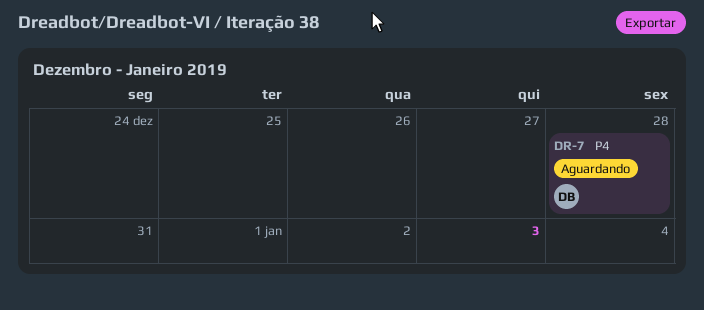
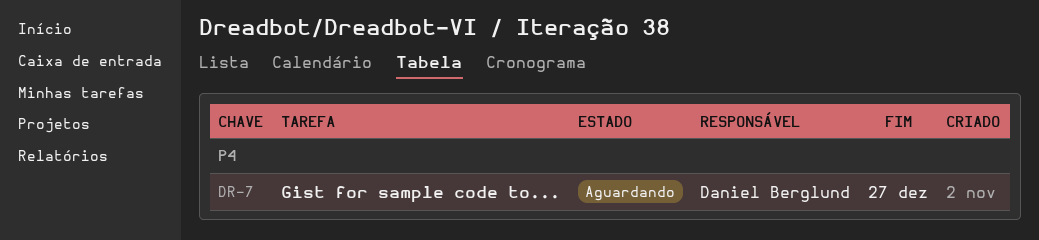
DR-7, due: Dec 28 -> Dec 27

